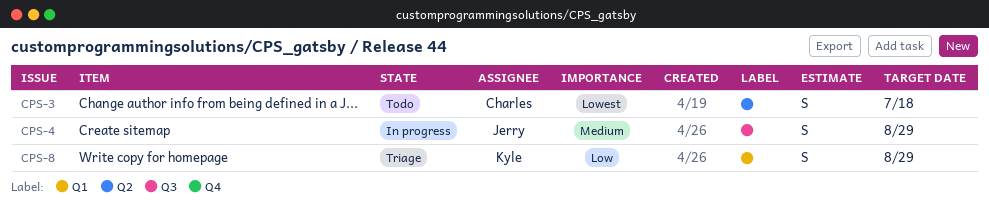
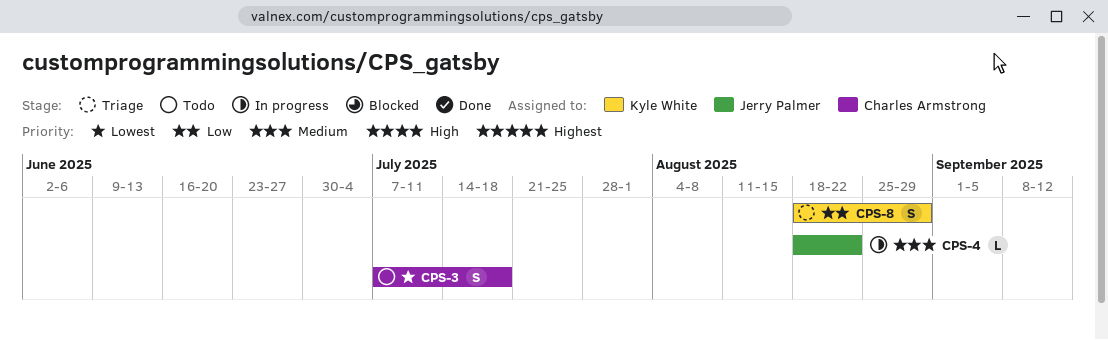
CPS-4, estimate: S -> L
CPS-4, due: Aug 29 -> Aug 22

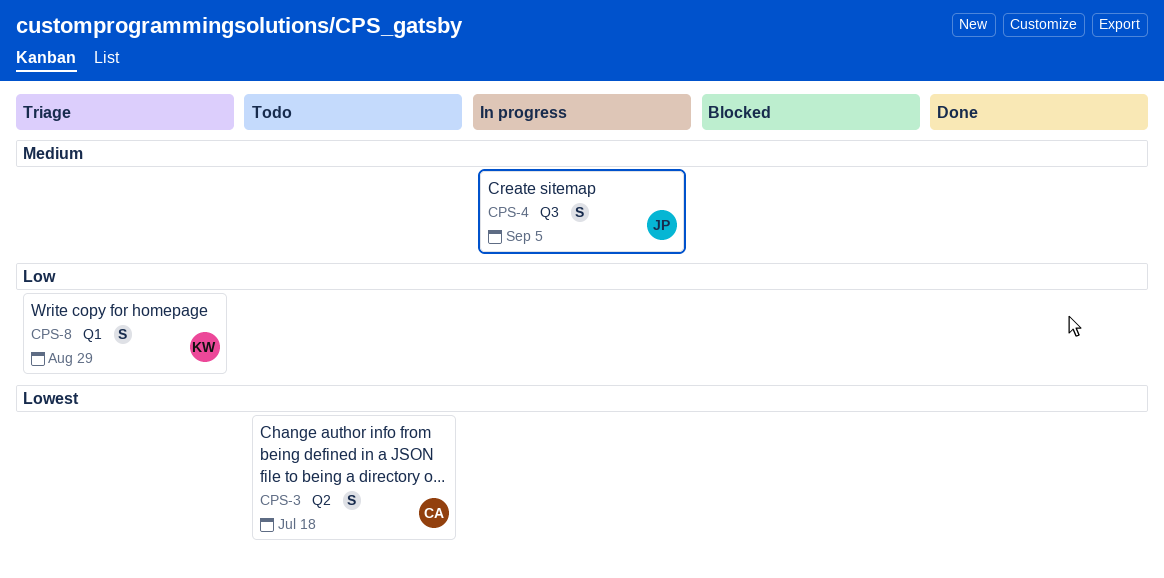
CPS-4, estimate: L -> S
CPS-4, due: Aug 22 -> Sep 5

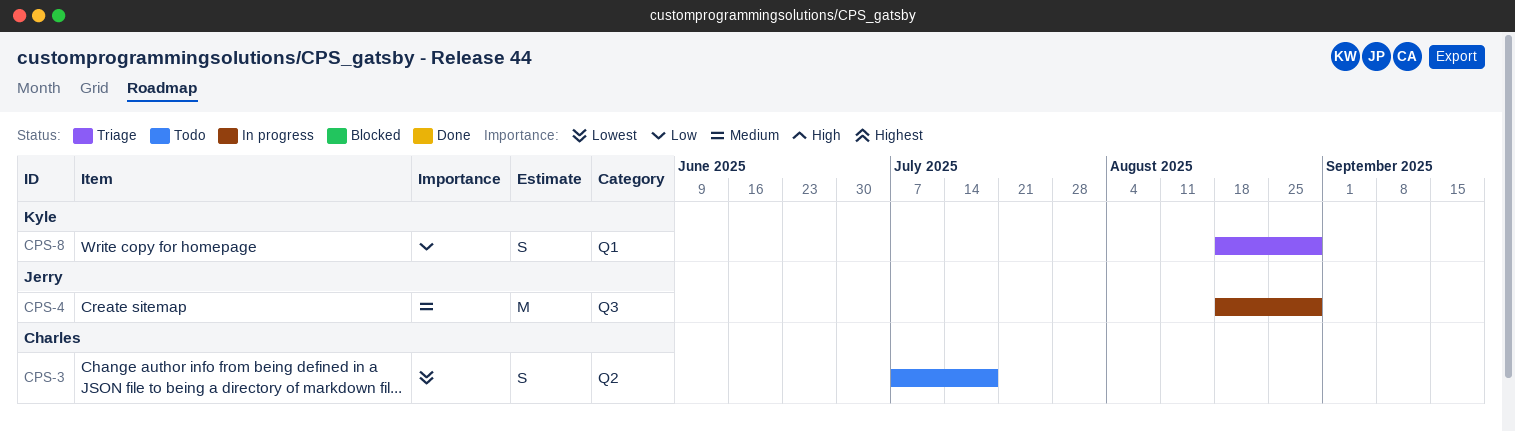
CPS-4, estimate: S -> M
CPS-4, due: Sep 5 -> Aug 29

